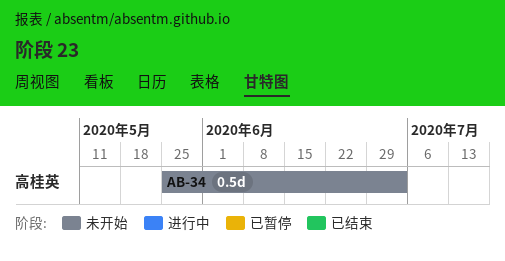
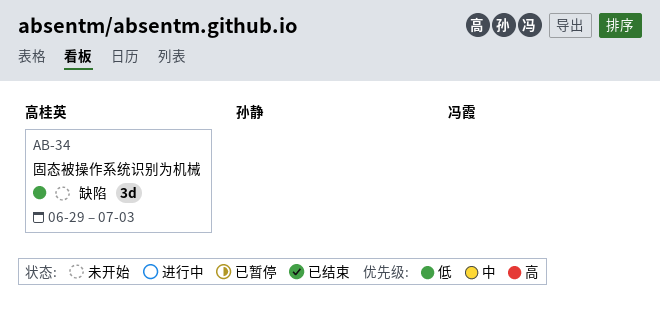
AB-34, estimate: 0.5d -> 3d
AB-34, start: May 25 -> Jun 29

